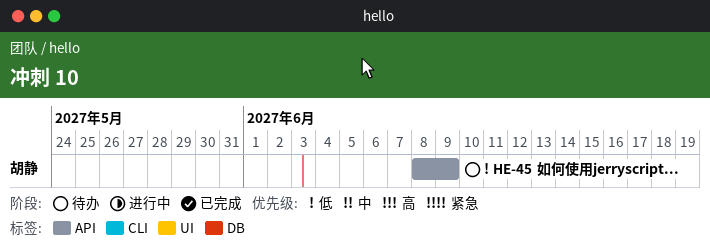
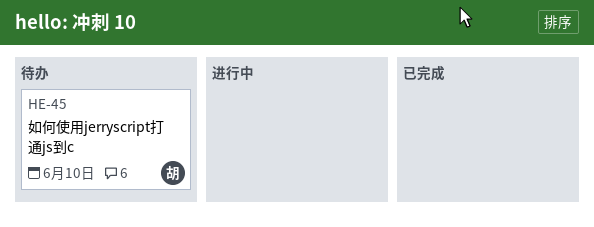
HE-45, due: Jun 9 -> Jun 10

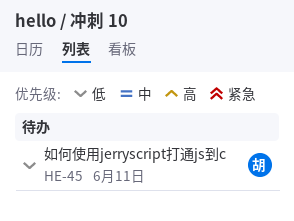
HE-45, due: Jun 10 -> Jun 11

